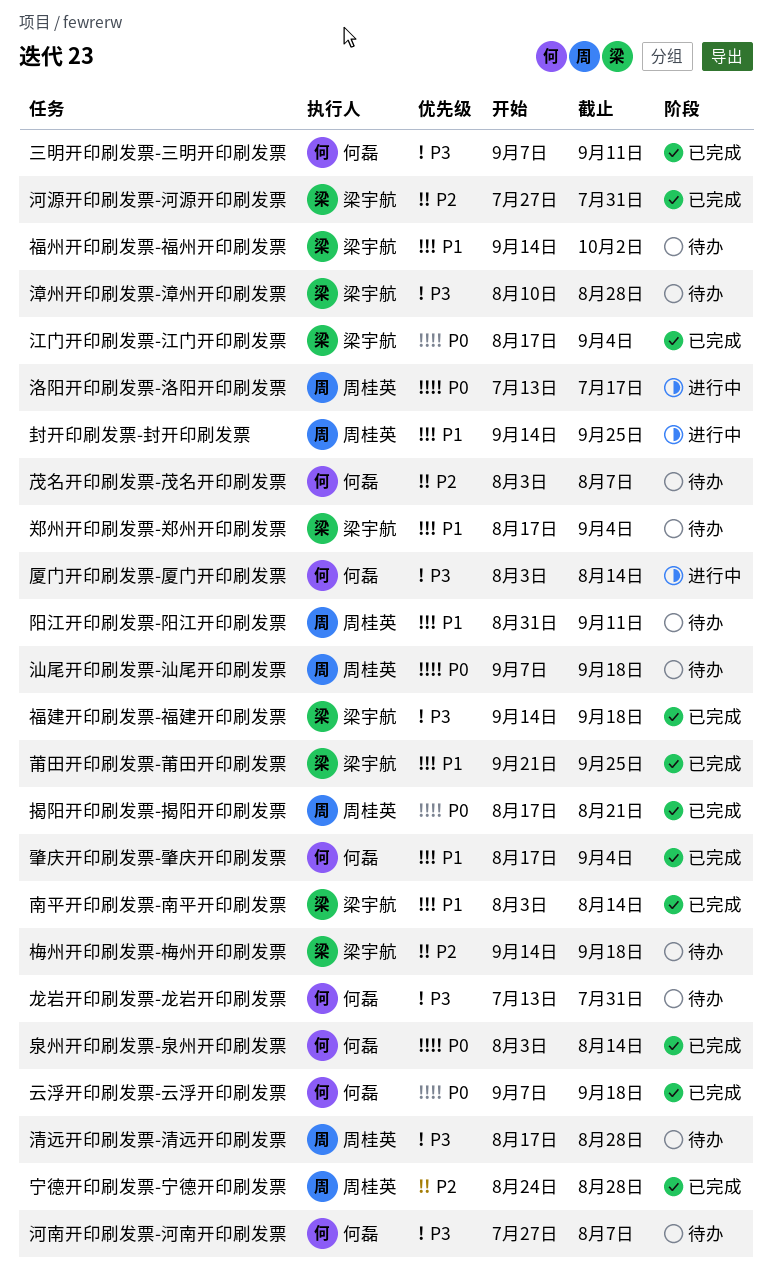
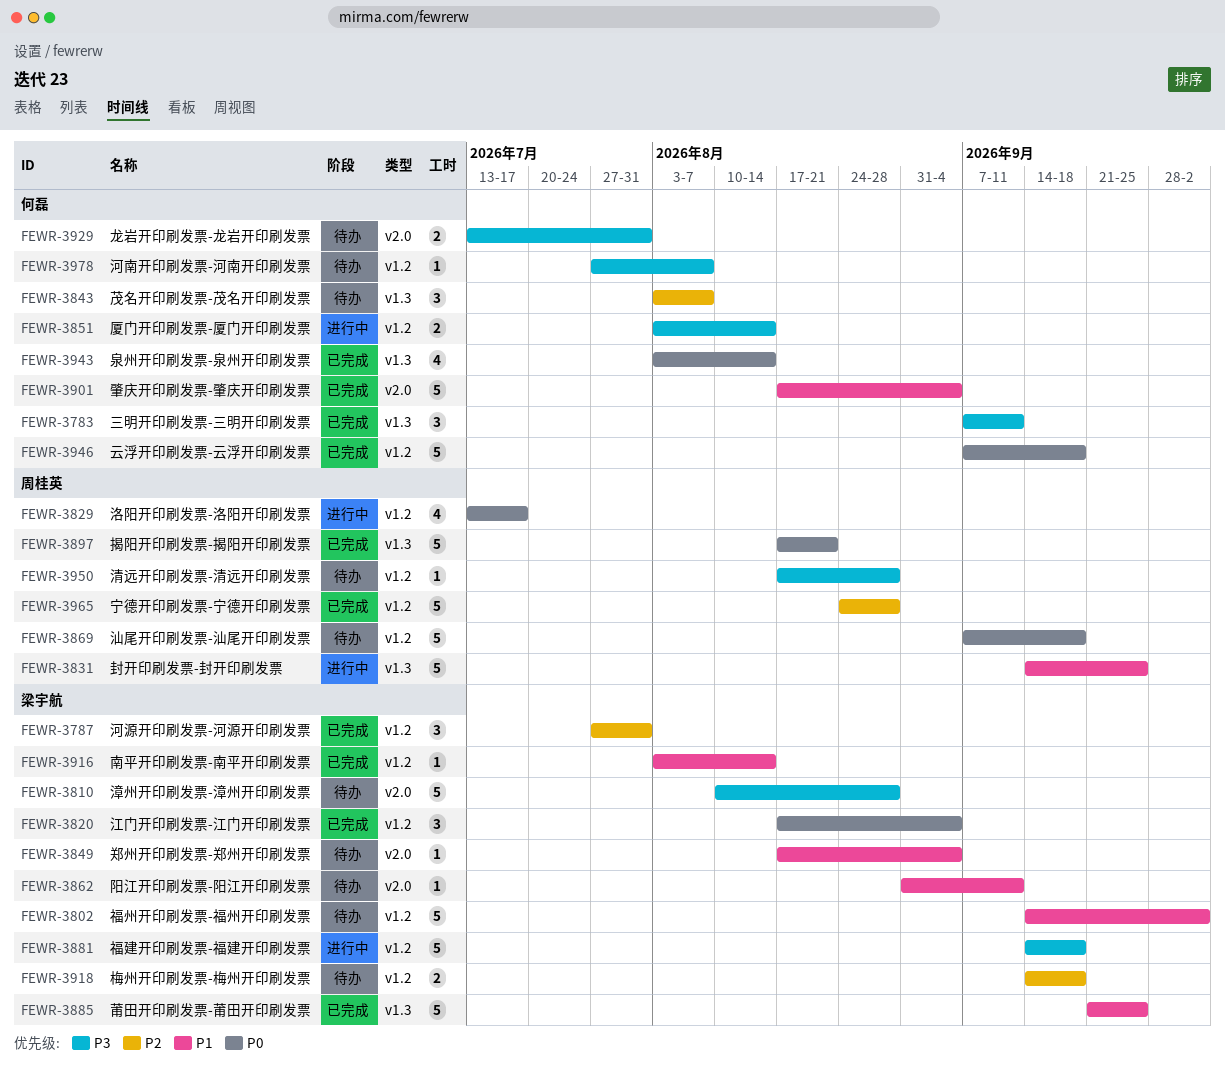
福建开印刷发票-福建开印刷发票, status: 已完成 -> 进行中
阳江开印刷发票-阳江开印刷发票, owner: 周桂英 -> 梁宇航

